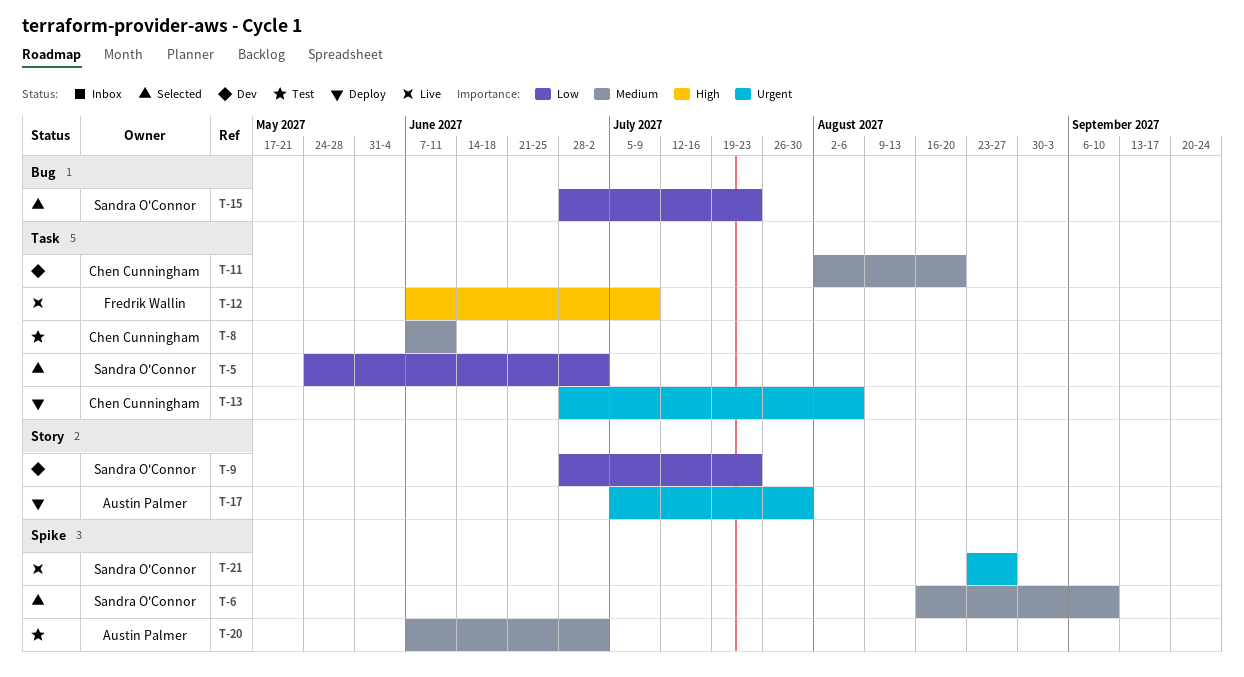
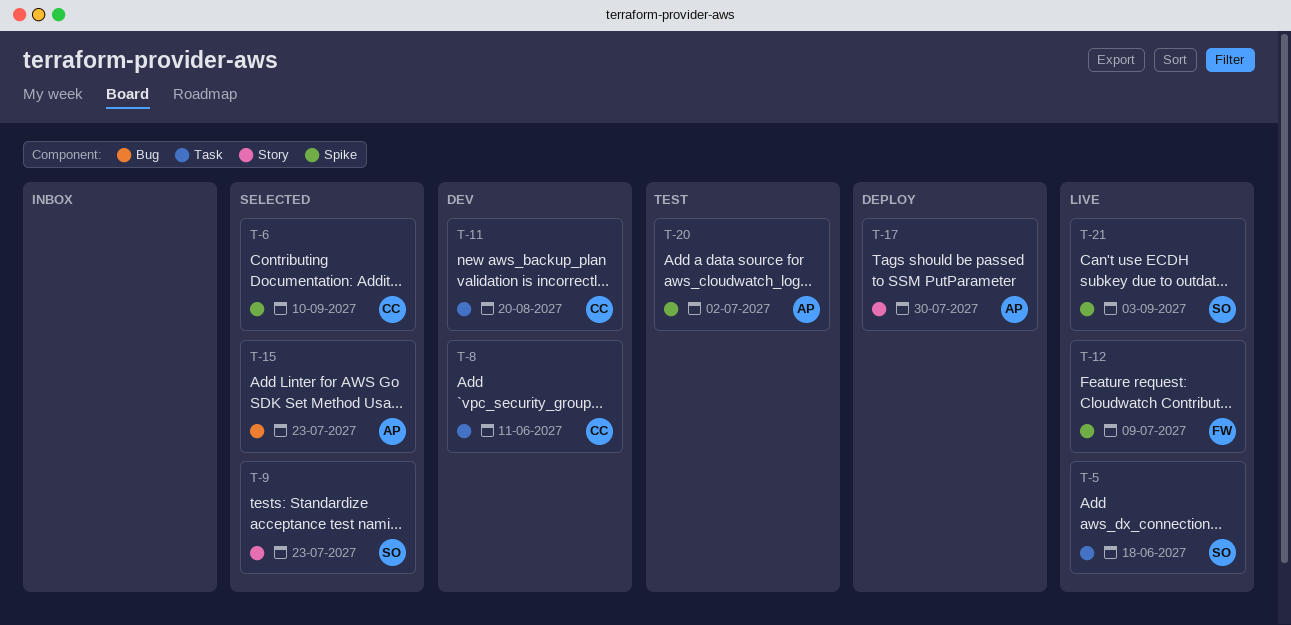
T-5, status: Selected -> Live
T-5, due: Jul 2 -> Jun 18
T-6, owner: Sandra O'Connor -> Chen Cunningham
T-8, status: Test -> Dev
T-9, status: Dev -> Selected
T-12, label: Task -> Spike
T-13: present -> none
T-15, owner: Sandra O'Connor -> Austin Palmer
T-21, due: Aug 27 -> Sep 3

